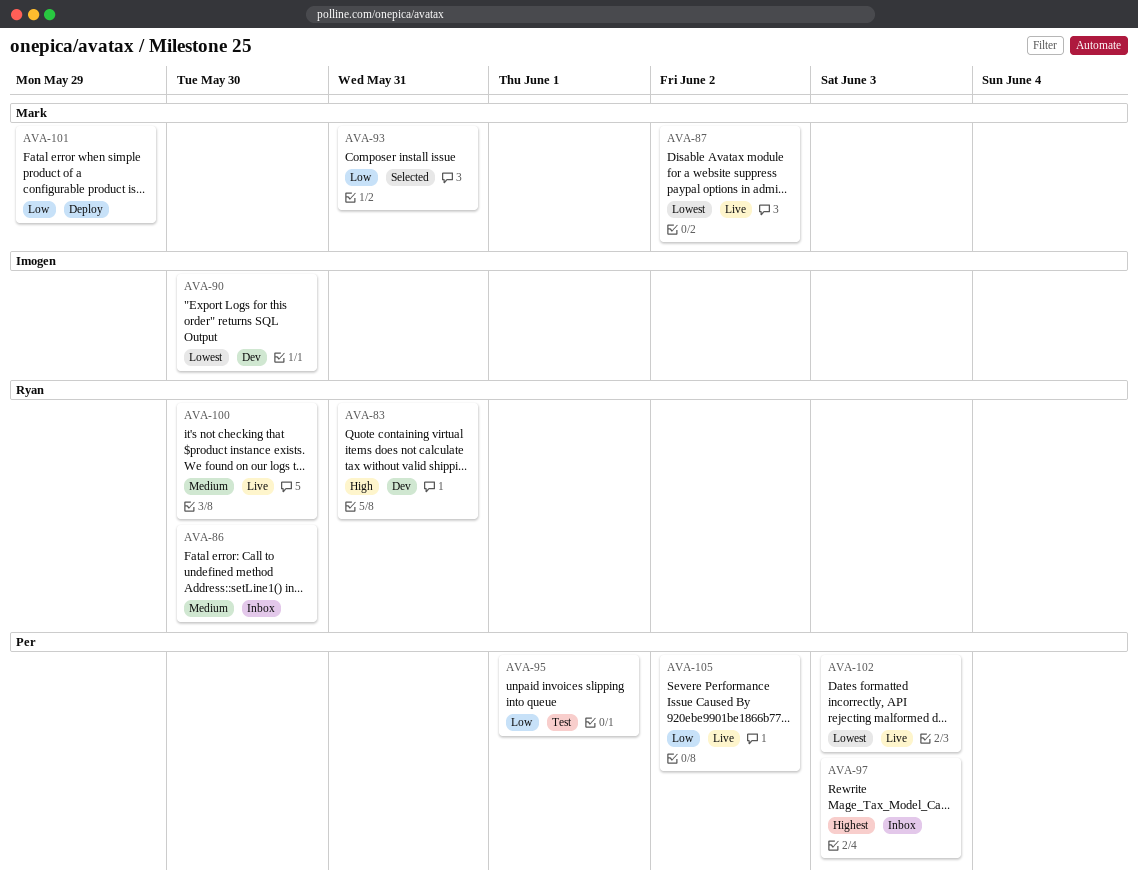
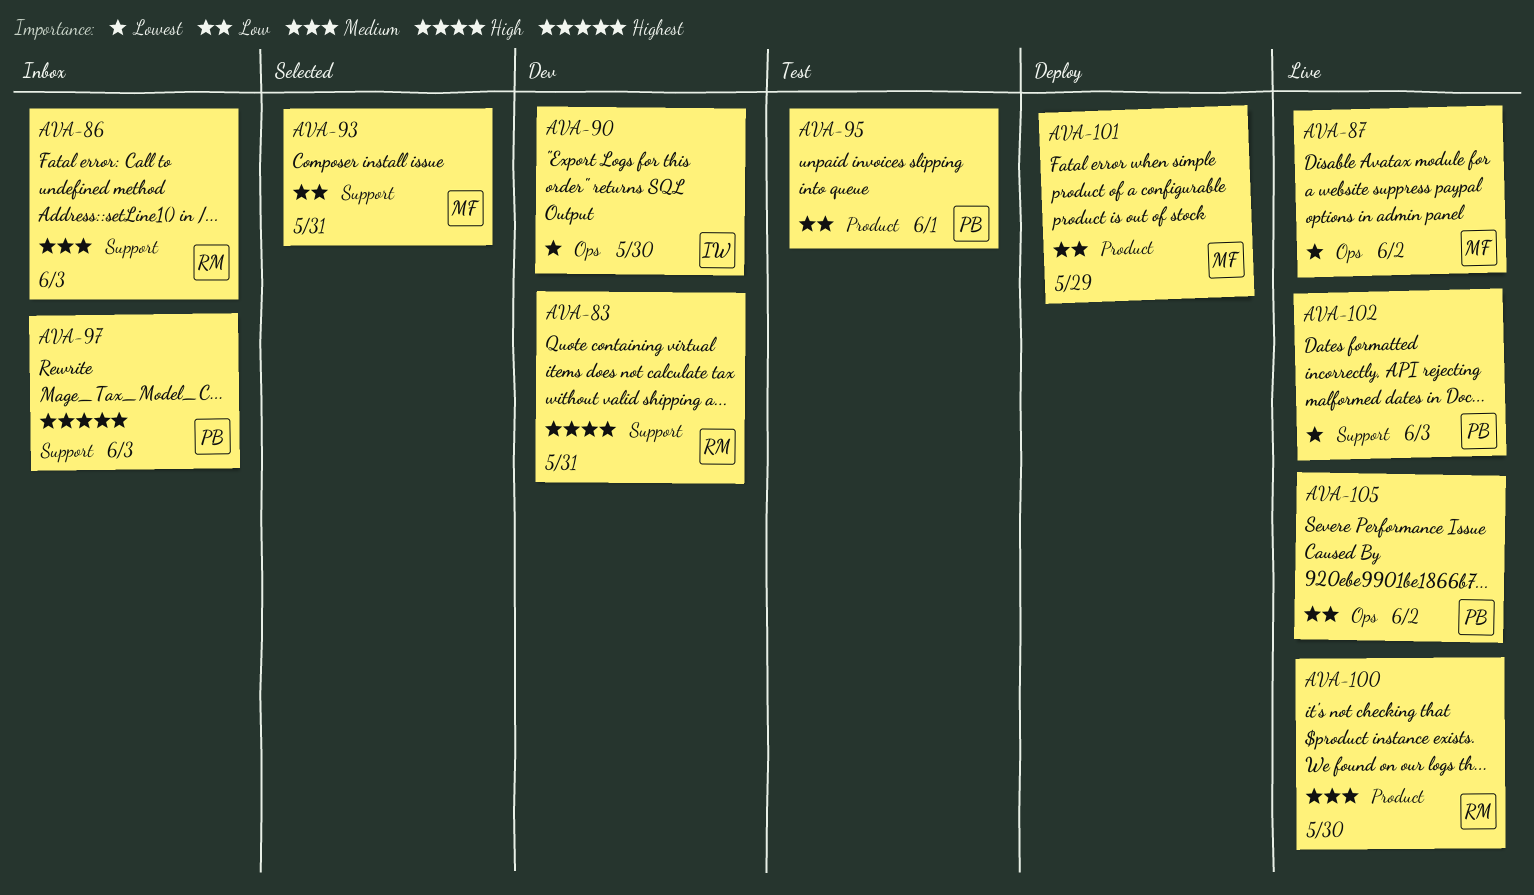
AVA-86, due: May 30 -> Jun 3

